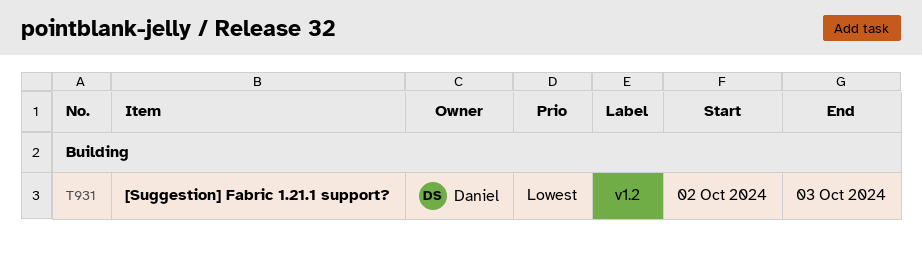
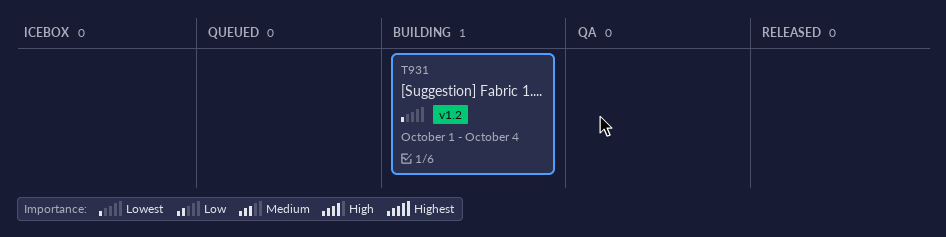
T931, start: Oct 2 -> Oct 1
T931, due: Oct 3 -> Oct 4

